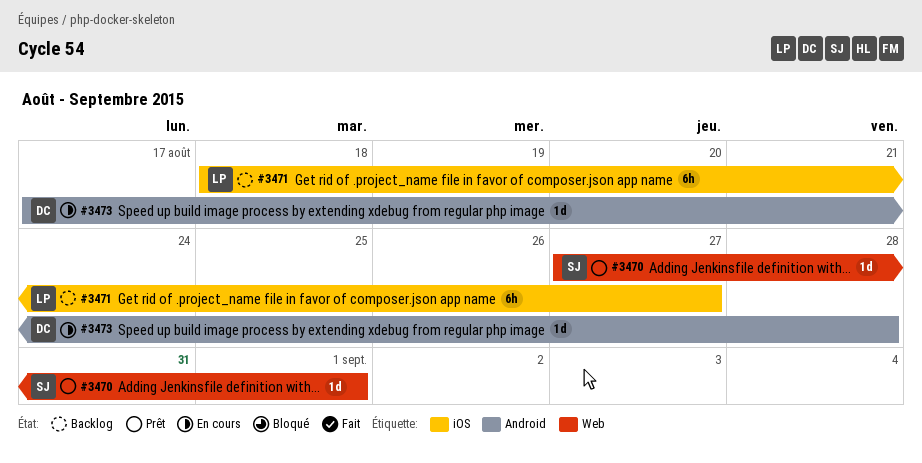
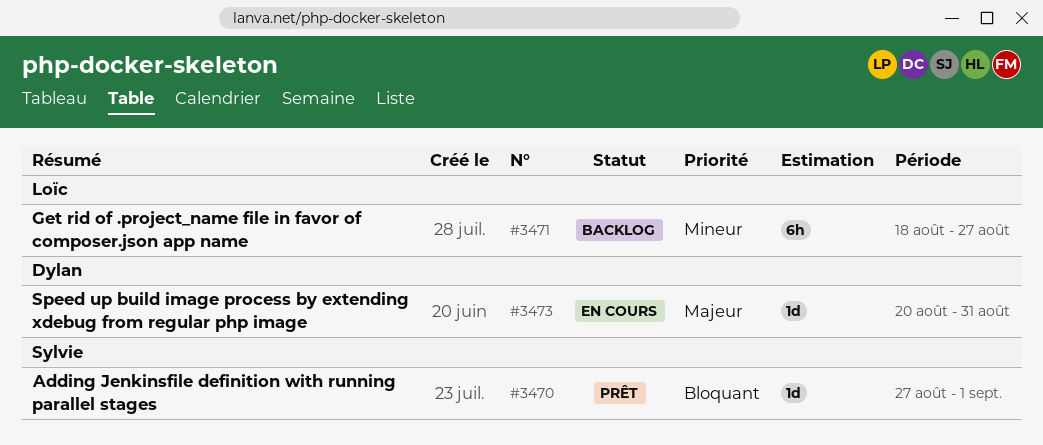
#3473, start: Aug 17 -> Aug 20
#3473, due: Aug 28 -> Aug 31

